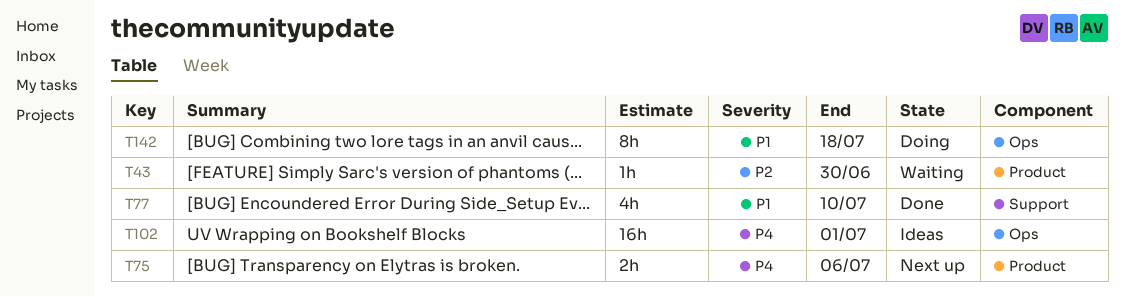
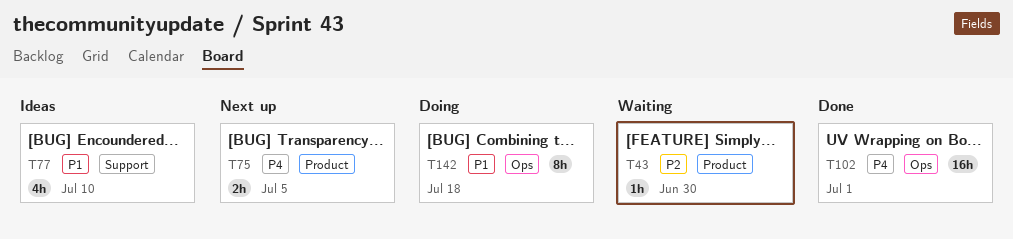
T75, due: Jul 6 -> Jul 5
T77, status: Done -> Ideas
T102, status: Ideas -> Done

